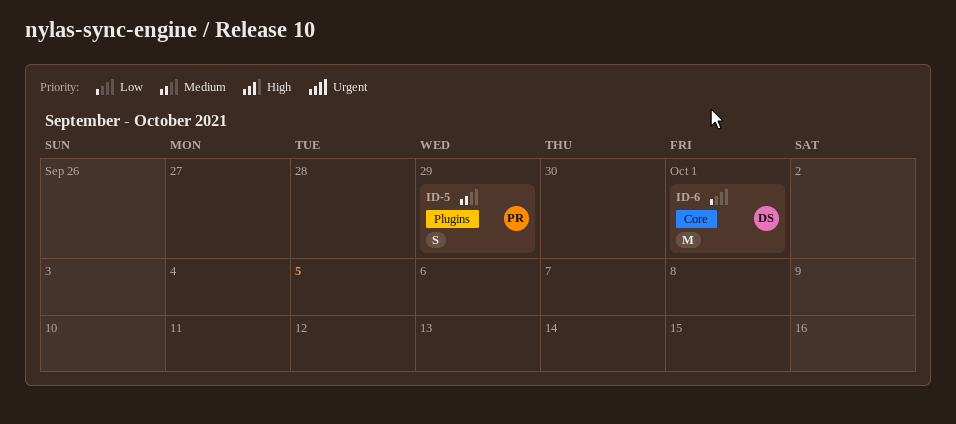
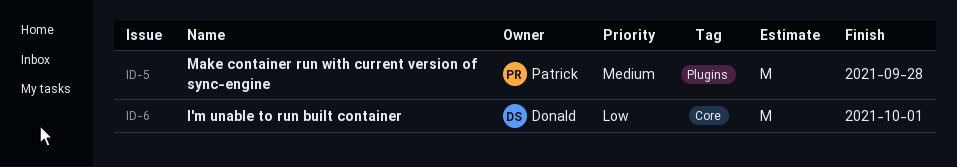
ID-5, estimate: S -> M
ID-5, due: Sep 29 -> Sep 28

